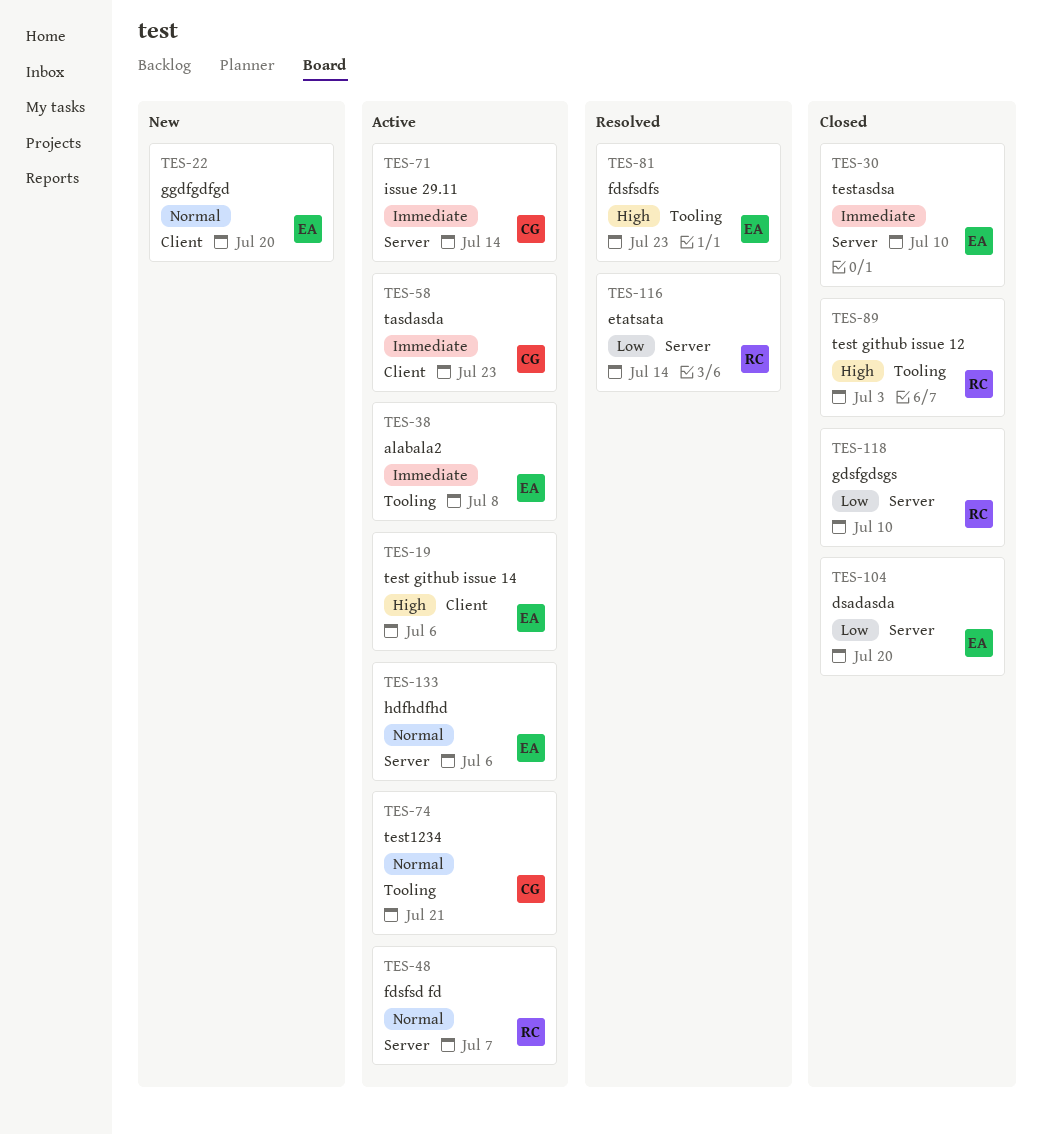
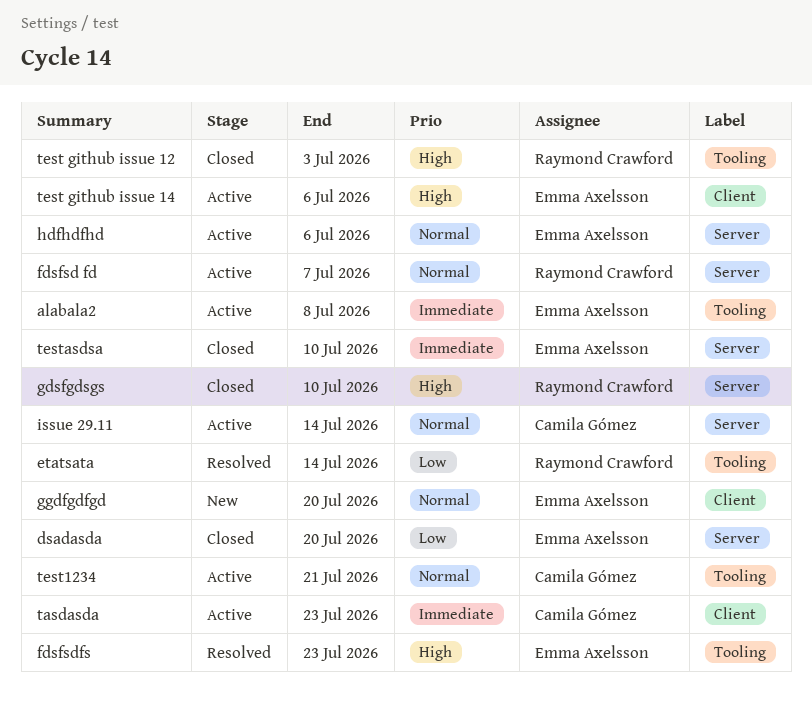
etatsata, label: Server -> Tooling
gdsfgdsgs, priority: Low -> High
issue 29.11, priority: Immediate -> Normal

